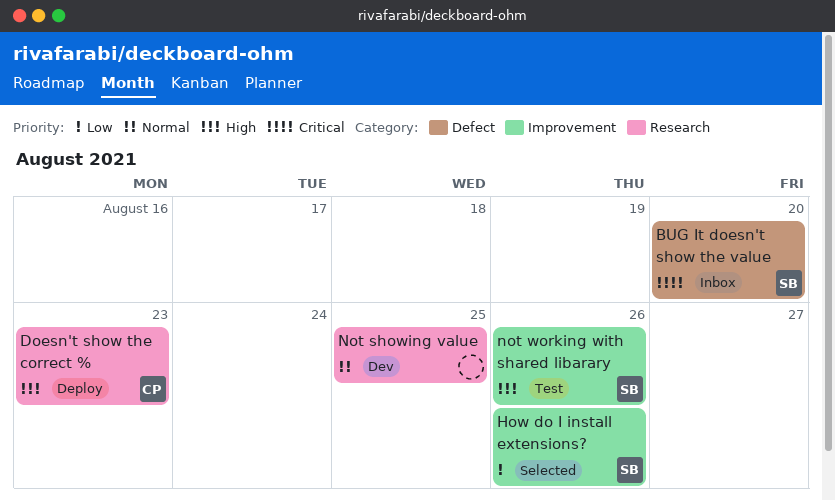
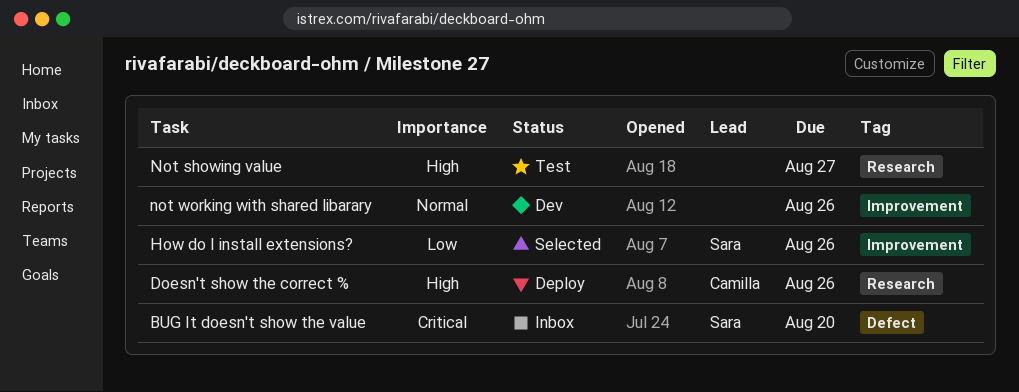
Doesn't show the correct %, due: Aug 23 -> Aug 26
Not showing value, status: Dev -> Test
Not showing value, priority: Normal -> High
Not showing value, due: Aug 25 -> Aug 27
not working with shared libarary, status: Test -> Dev
not working with shared libarary, owner: Sara -> none
not working with shared libarary, priority: High -> Normal

